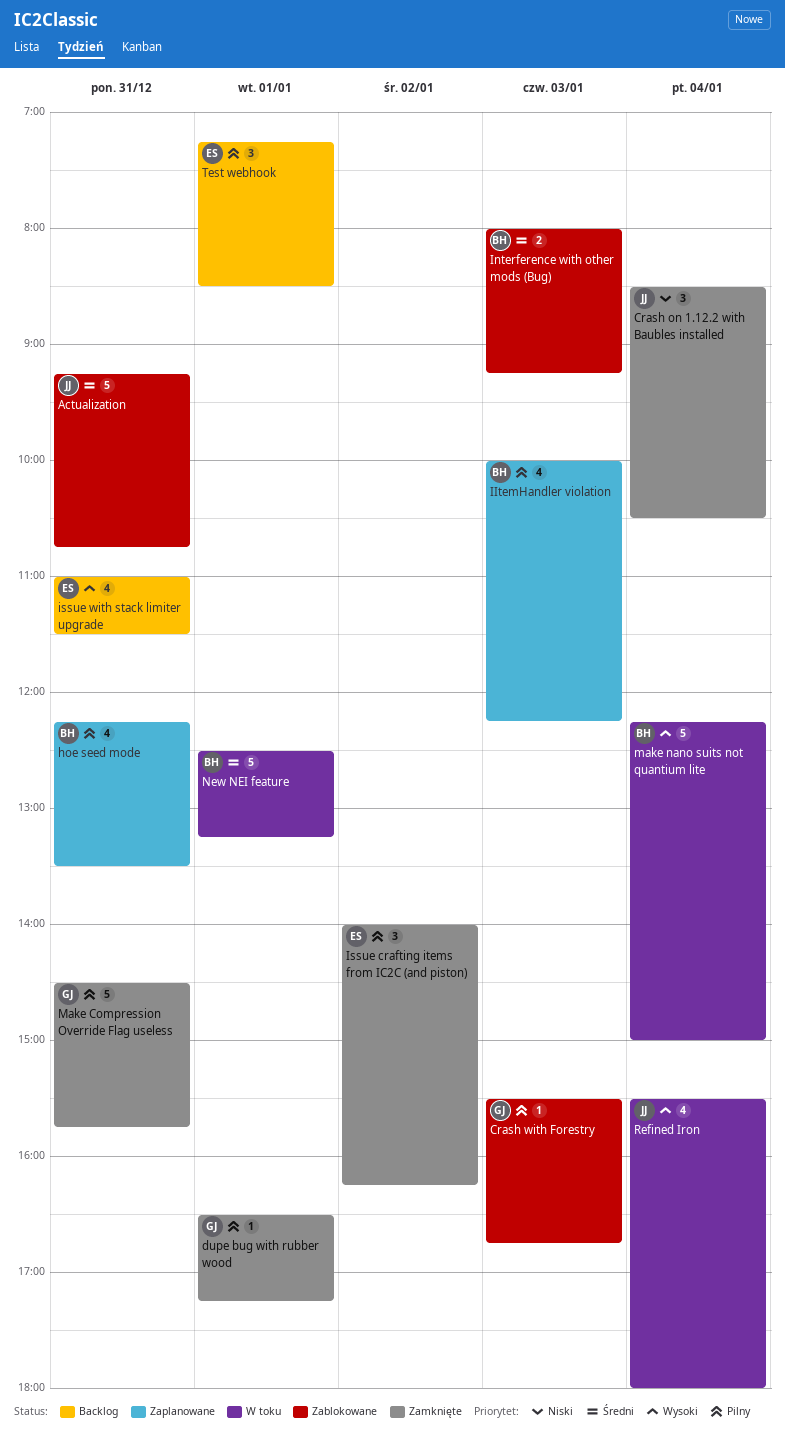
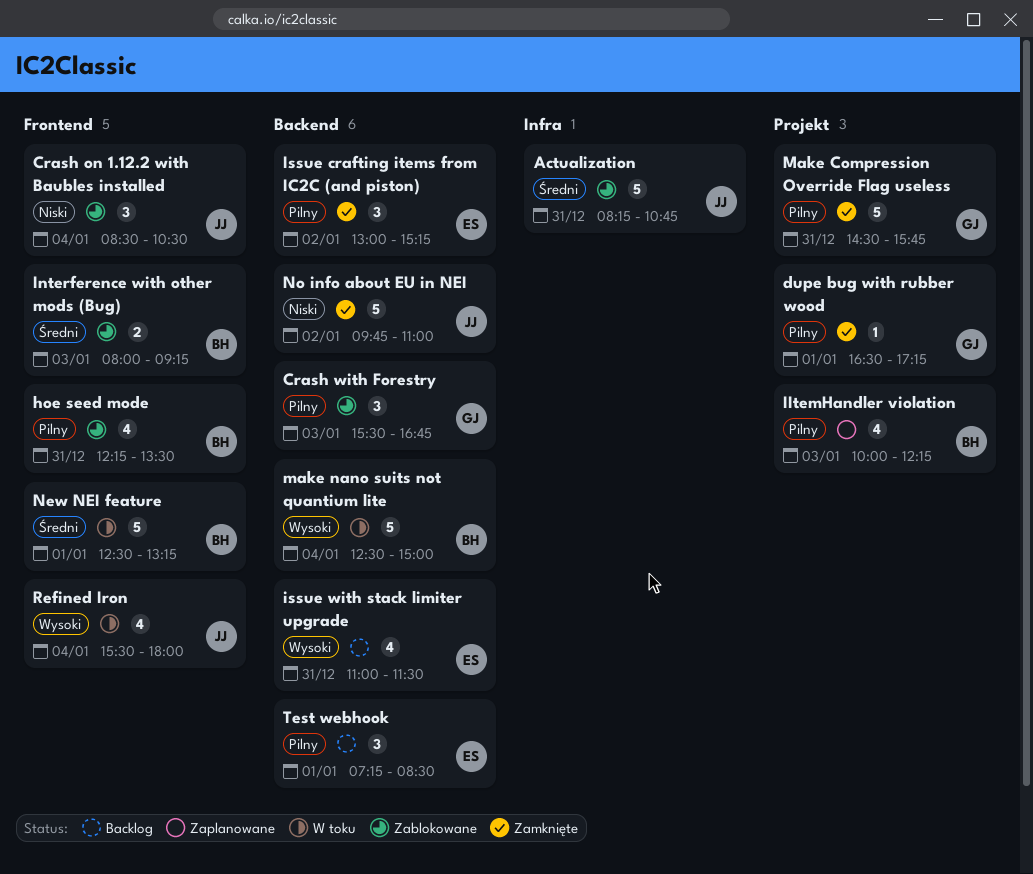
Actualization, begins: 09:15 -> 08:15
Crash on 1.12.2 with Baubles installed, status: Zamknięte -> Zablokowane
Crash with Forestry, estimate: 1 -> 3
hoe seed mode, status: Zaplanowane -> Zablokowane
Issue crafting items from IC2C (and piston), begins: 14:00 -> 13:00
Issue crafting items from IC2C (and piston), ends: 16:15 -> 15:15
make nano suits not quantium lite, begins: 12:15 -> 12:30
No info about EU in NEI: none -> present

